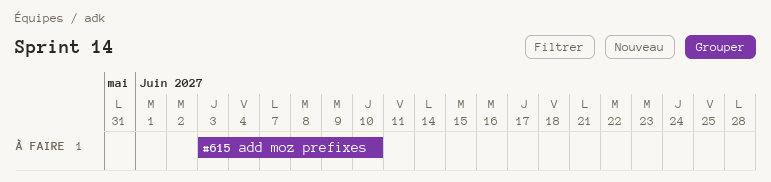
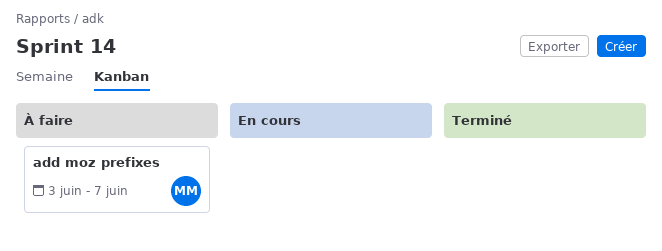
add moz prefixes, due: Jun 10 -> Jun 7

